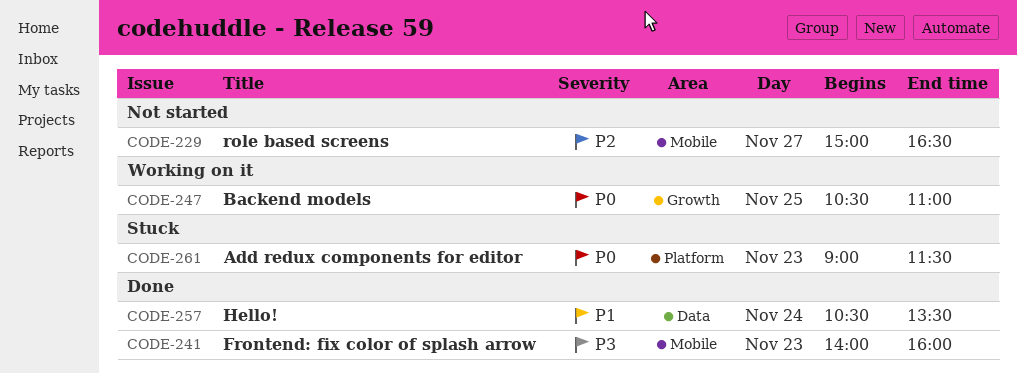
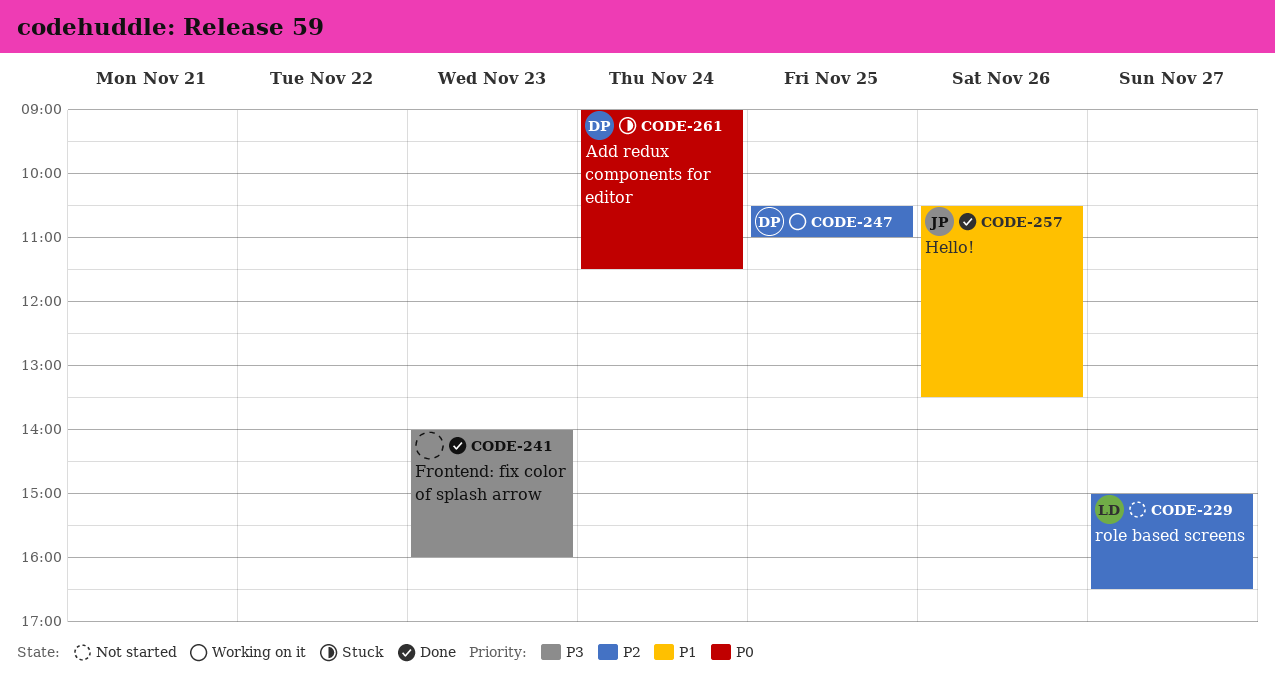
CODE-247, priority: P0 -> P2
CODE-257, day: Nov 24 -> Nov 26
CODE-261, day: Nov 23 -> Nov 24

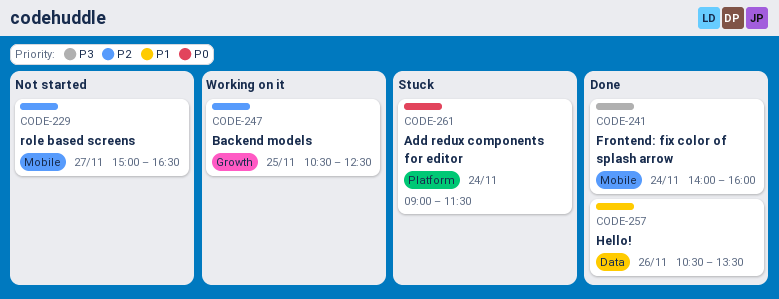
CODE-241, day: Nov 23 -> Nov 24
CODE-247, ends: 11:00 -> 12:30

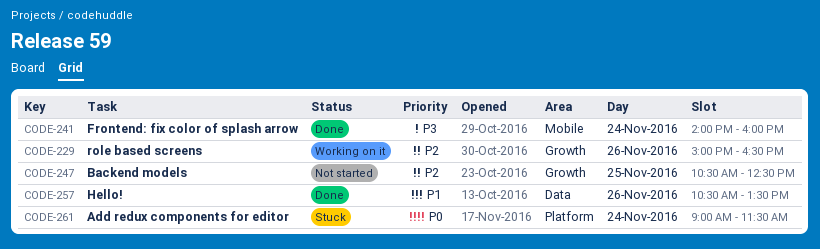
CODE-229, status: Not started -> Working on it
CODE-229, label: Mobile -> Growth
CODE-229, day: Nov 27 -> Nov 26
CODE-247, status: Working on it -> Not started

